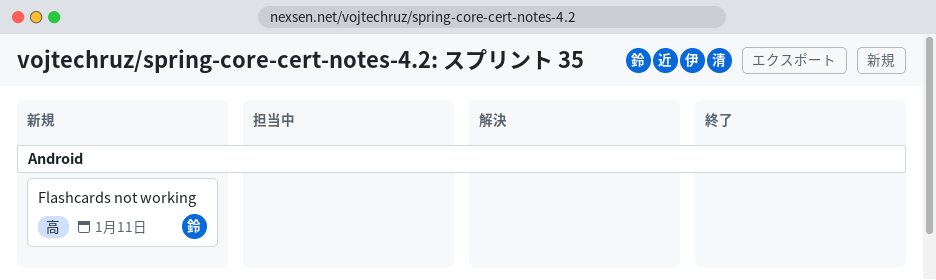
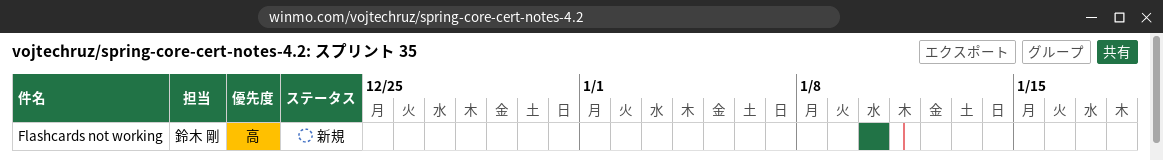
Flashcards not working, due: Jan 11 -> Jan 10

